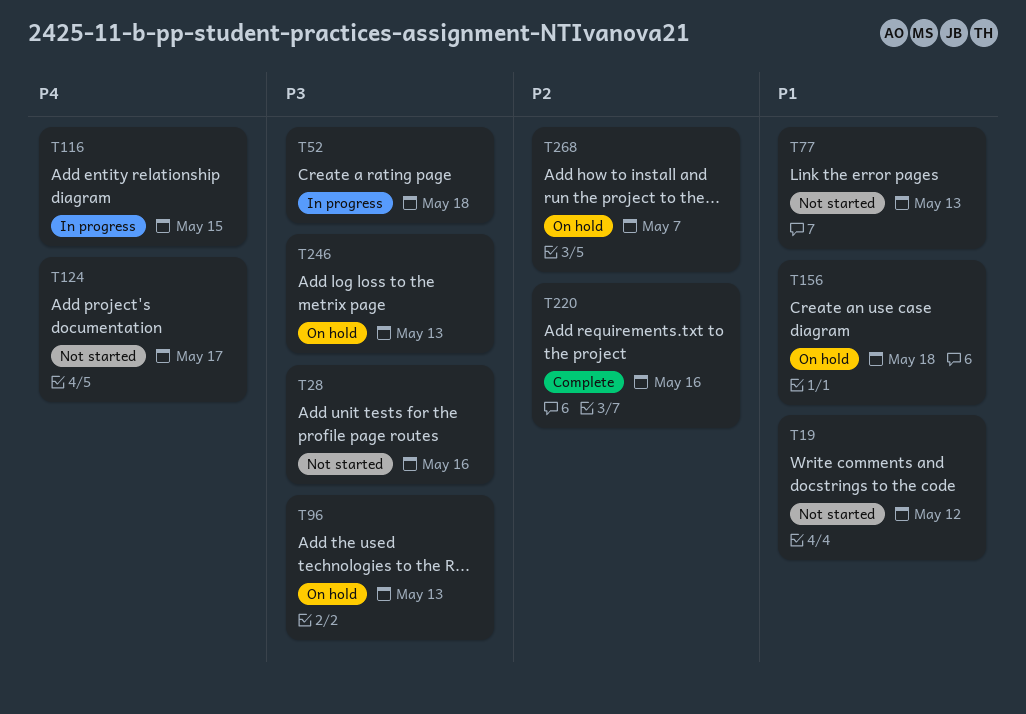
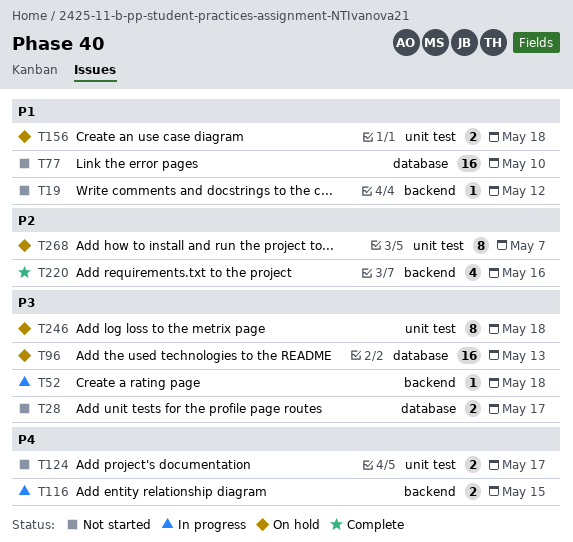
T28, due: May 16 -> May 17
T77, due: May 13 -> May 10
T246, due: May 13 -> May 18

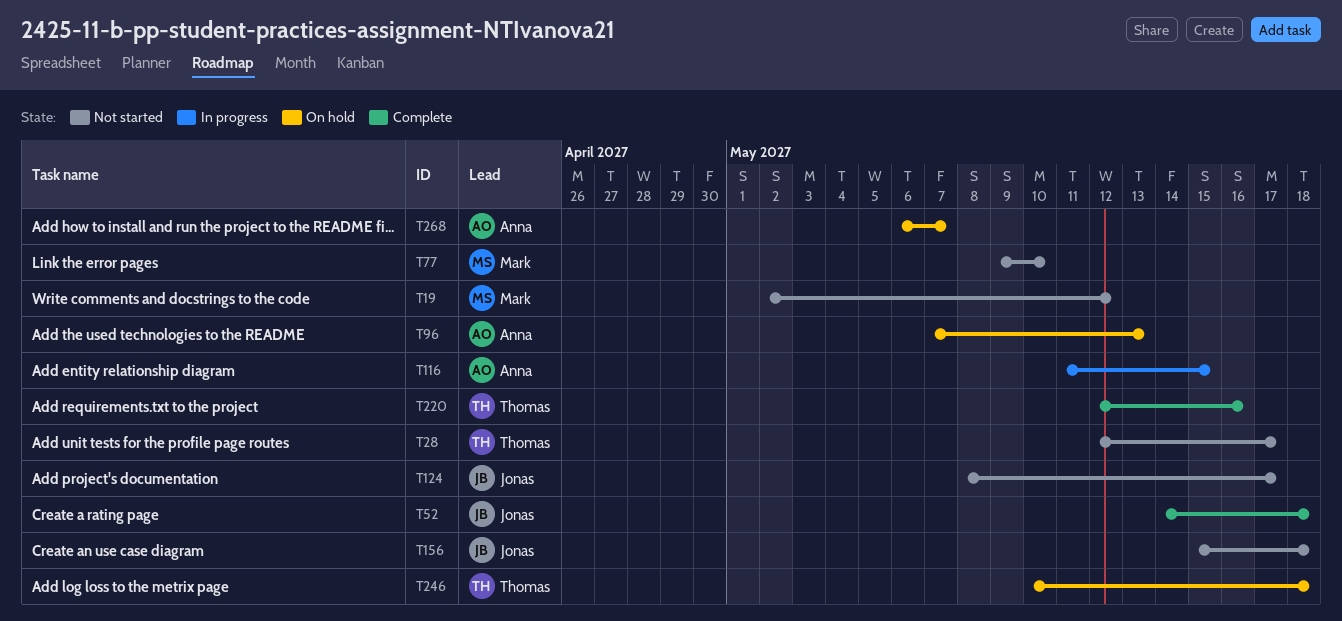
T52, status: In progress -> Complete
T156, status: On hold -> Not started

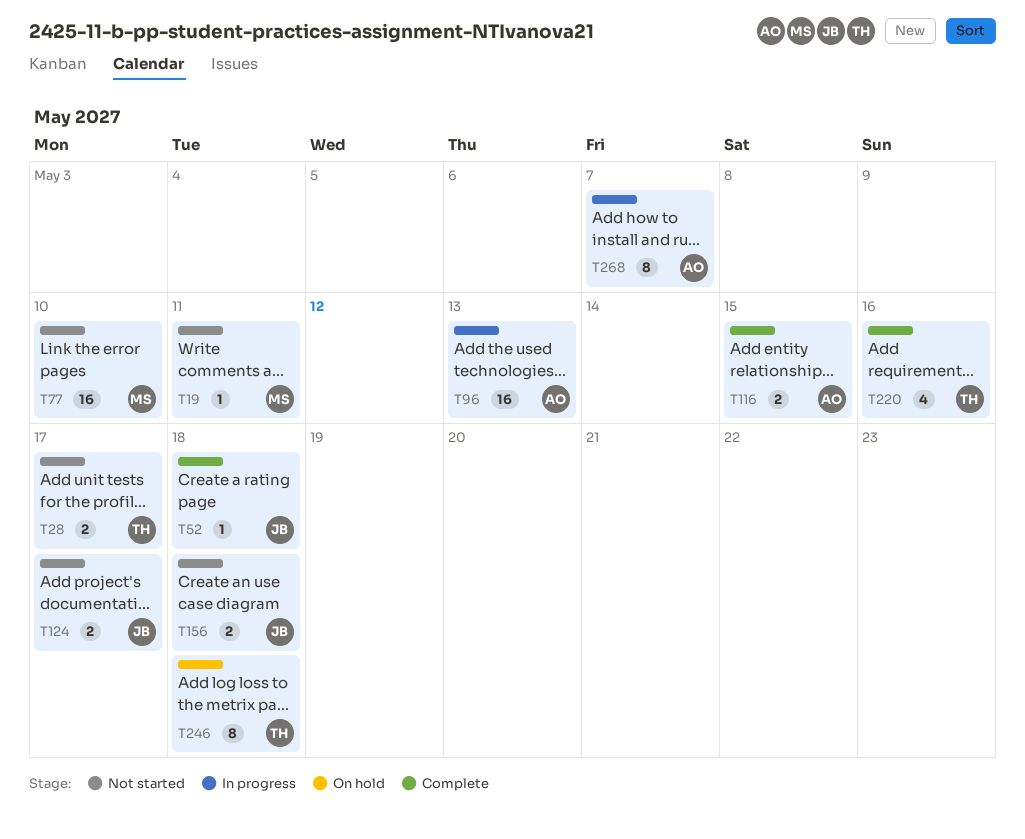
T19, due: May 12 -> May 11
T96, status: On hold -> In progress
T116, status: In progress -> Complete
T268, status: On hold -> In progress

